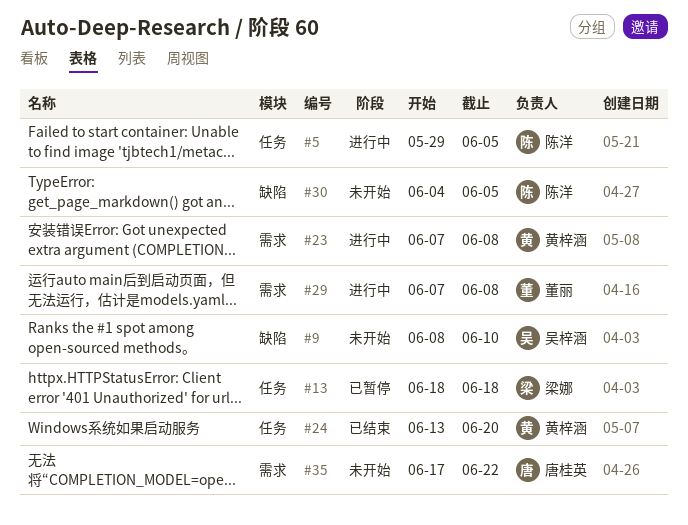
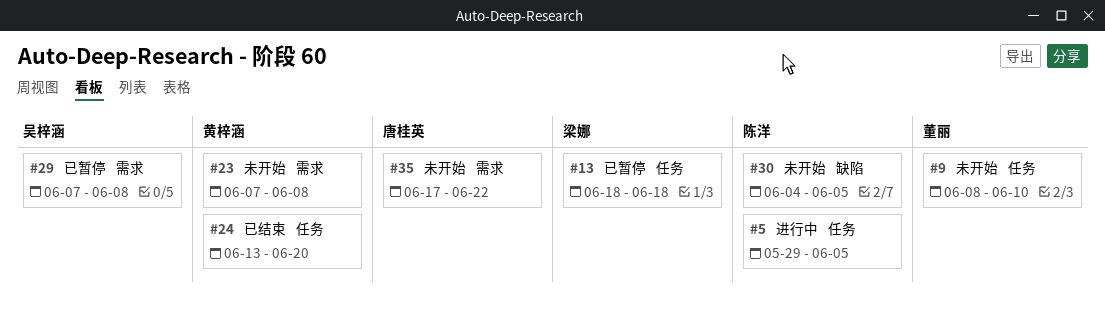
#9, owner: 吴梓涵 -> 董丽
#9, label: 缺陷 -> 任务
#23, status: 进行中 -> 未开始
#29, status: 进行中 -> 已暂停
#29, owner: 董丽 -> 吴梓涵

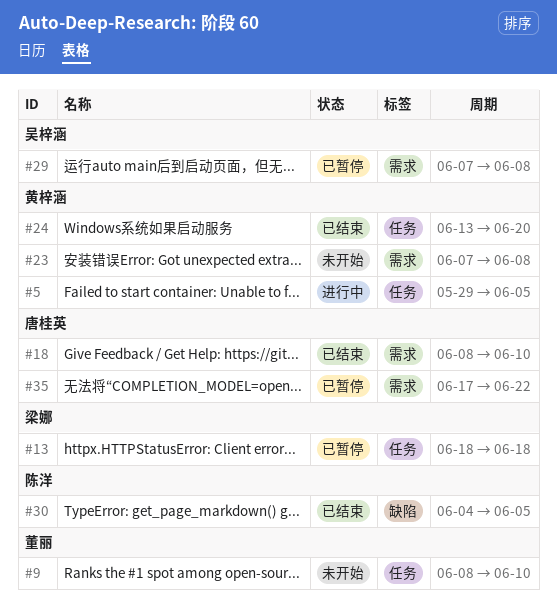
#5, owner: 陈洋 -> 黄梓涵
#18: none -> present
#30, status: 未开始 -> 已结束
#35, status: 未开始 -> 已暂停

